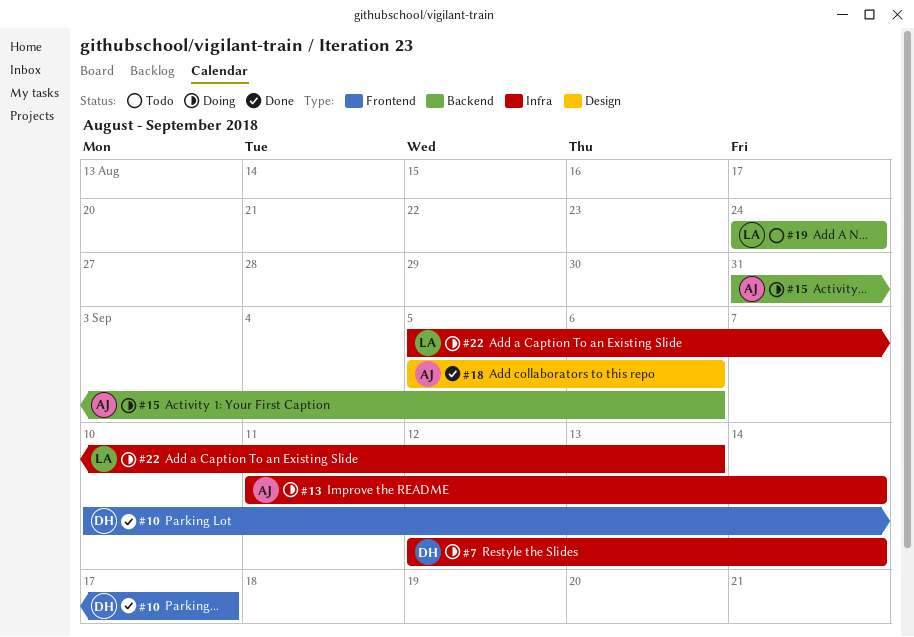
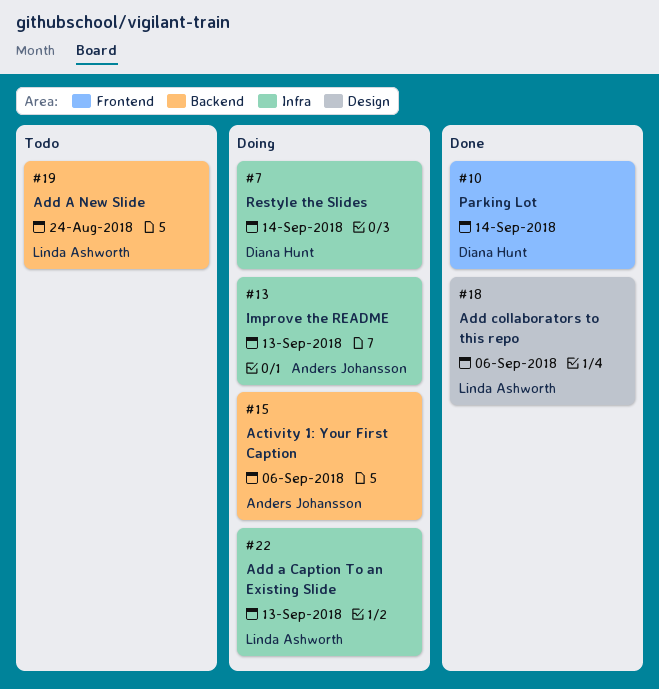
#10, due: Sep 17 -> Sep 14
#13, due: Sep 14 -> Sep 13
#18, owner: Anders Johansson -> Linda Ashworth

